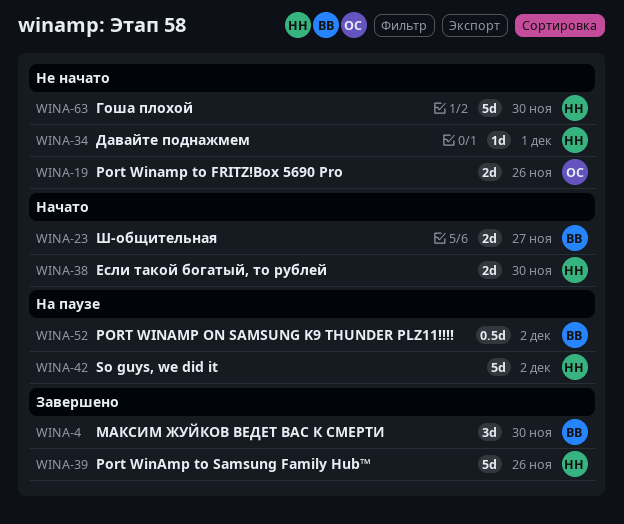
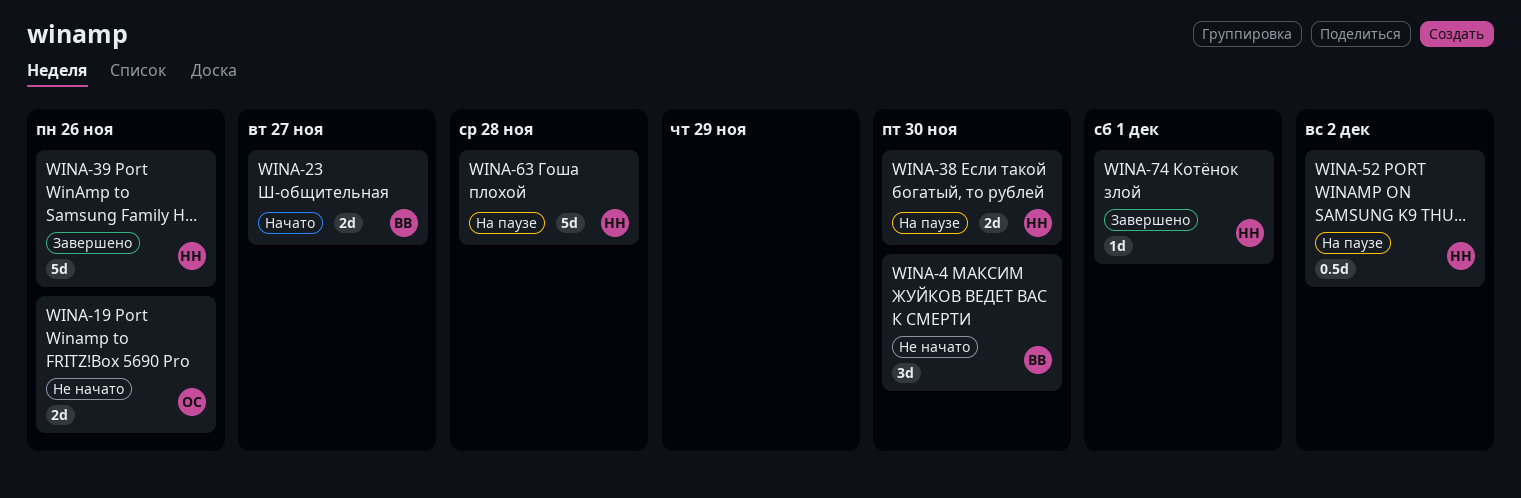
WINA-4, status: Завершено -> Не начато
WINA-34: present -> none
WINA-38, status: Начато -> На паузе
WINA-42: present -> none
WINA-52, owner: ВВ -> НН
WINA-63, status: Не начато -> На паузе
WINA-63, due: Nov 30 -> Nov 28
WINA-74: none -> present

